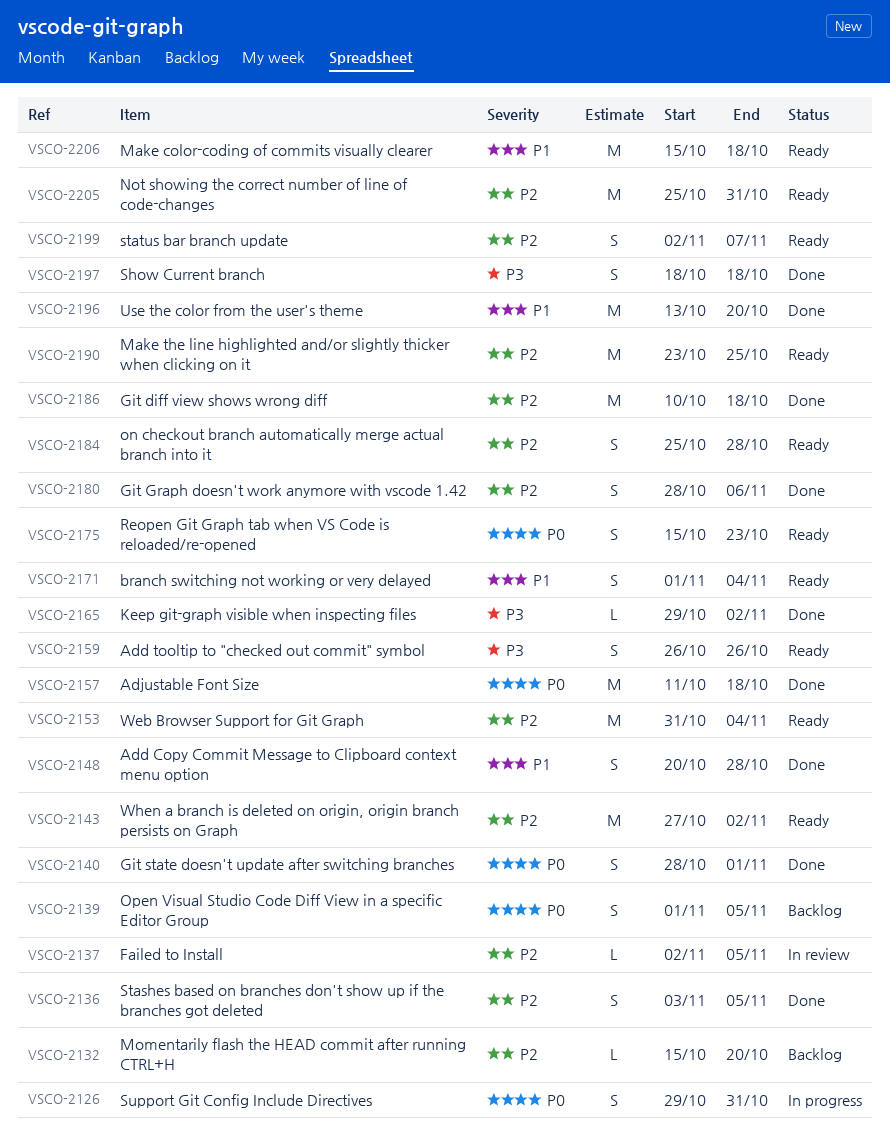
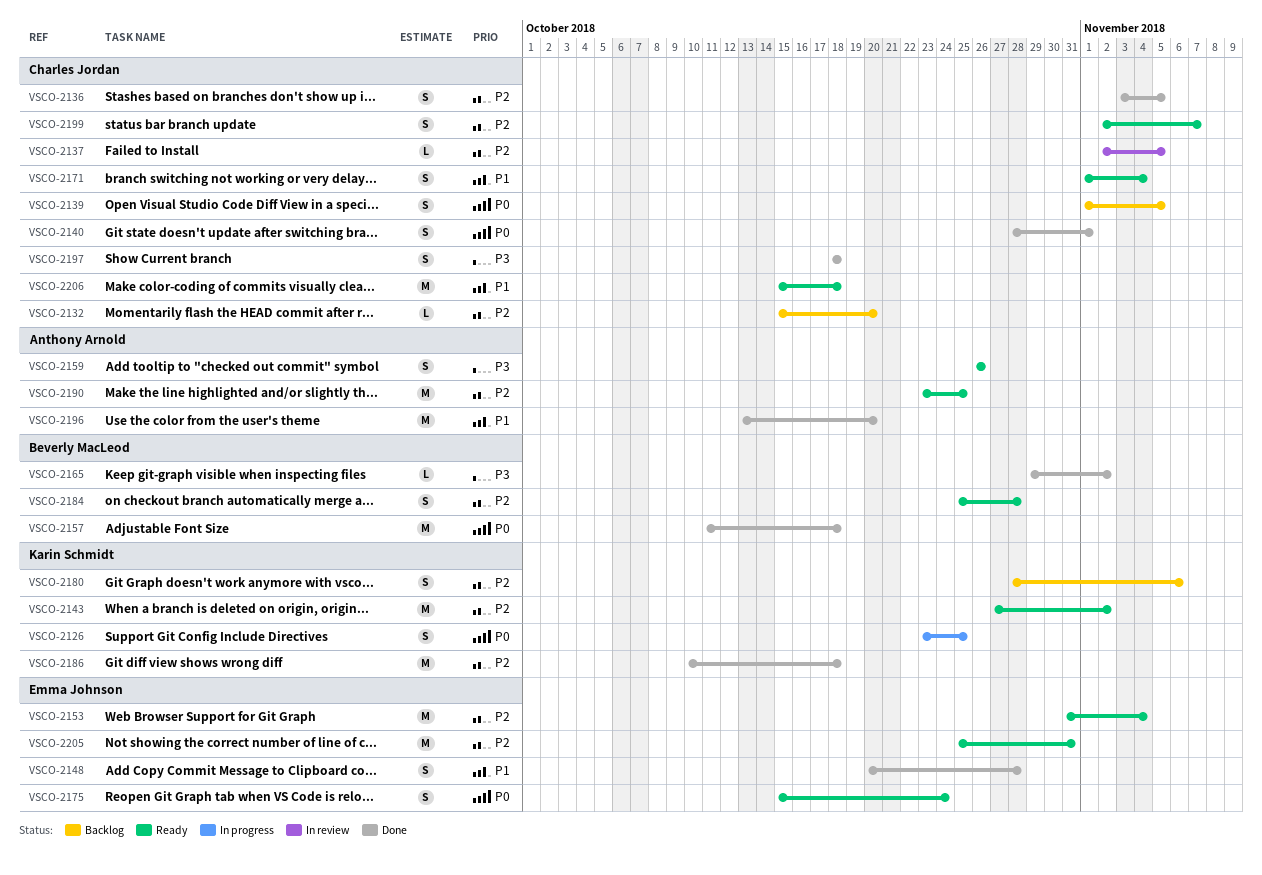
VSCO-2126, start: Oct 29 -> Oct 23
VSCO-2126, due: Oct 31 -> Oct 25
VSCO-2175, due: Oct 23 -> Oct 24
VSCO-2180, status: Done -> Backlog

